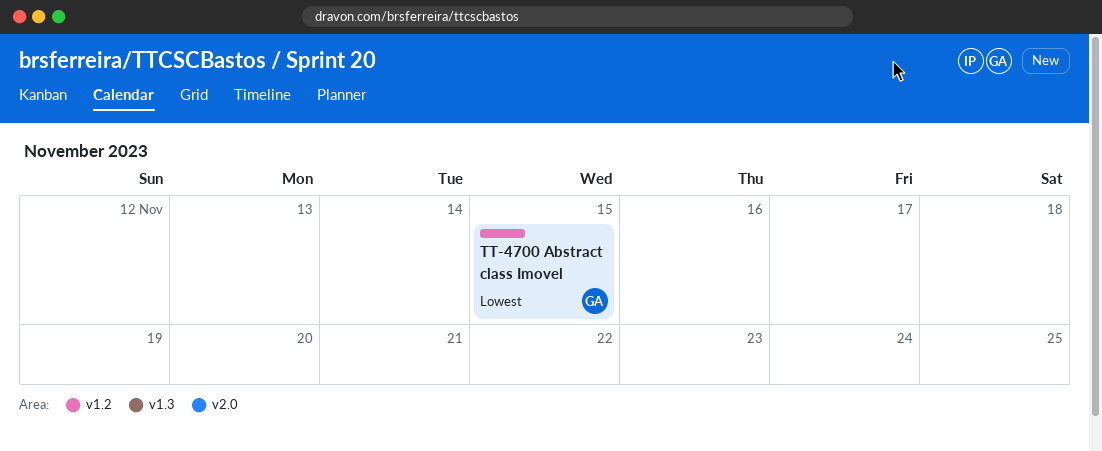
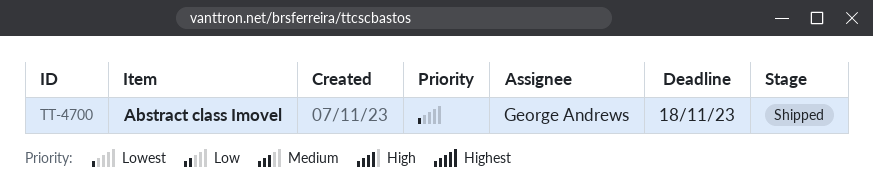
TT-4700, due: Nov 15 -> Nov 18

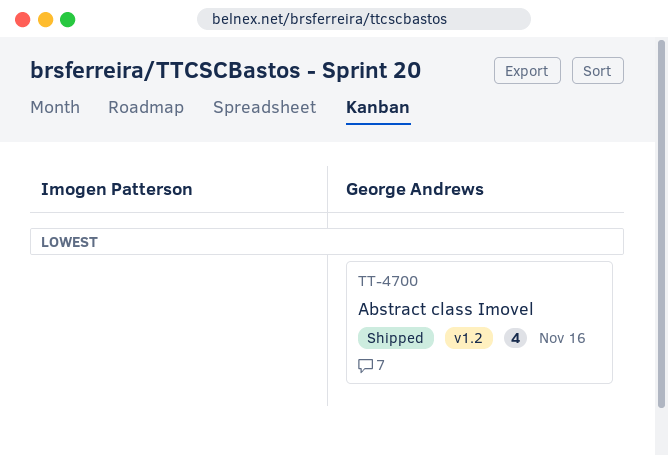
TT-4700, due: Nov 18 -> Nov 16

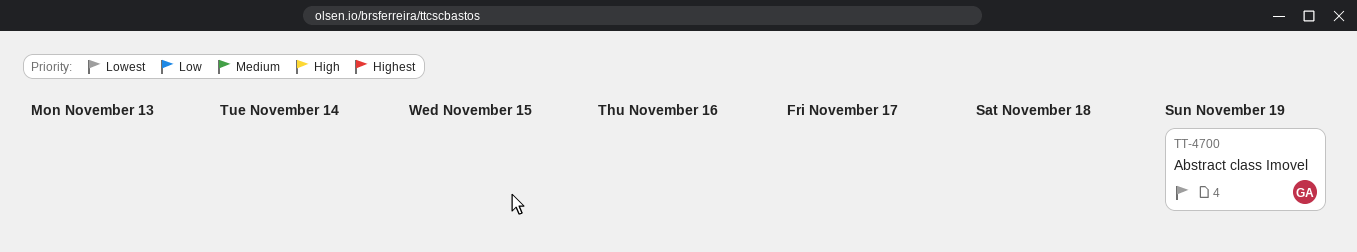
TT-4700, due: Nov 16 -> Nov 19

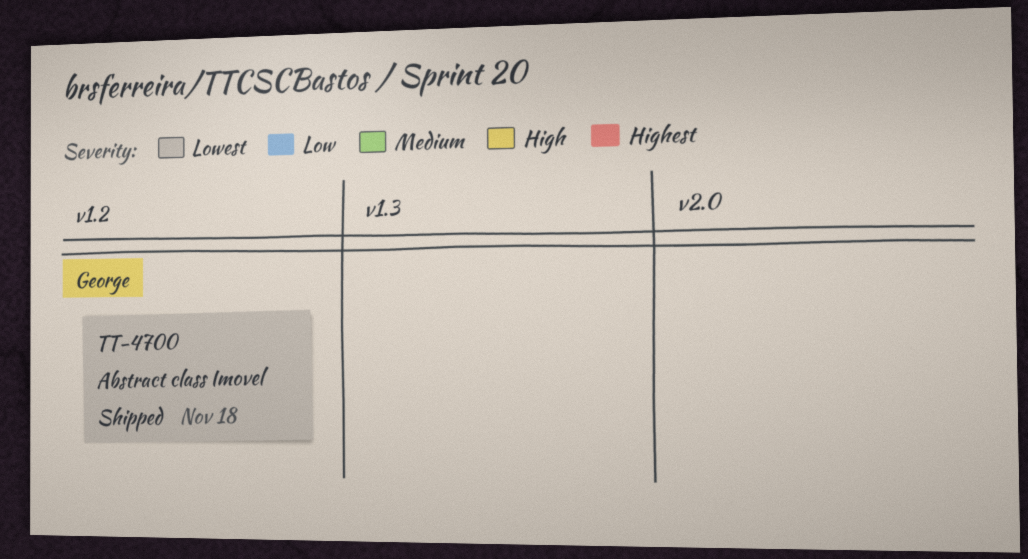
TT-4700, due: Nov 19 -> Nov 18

